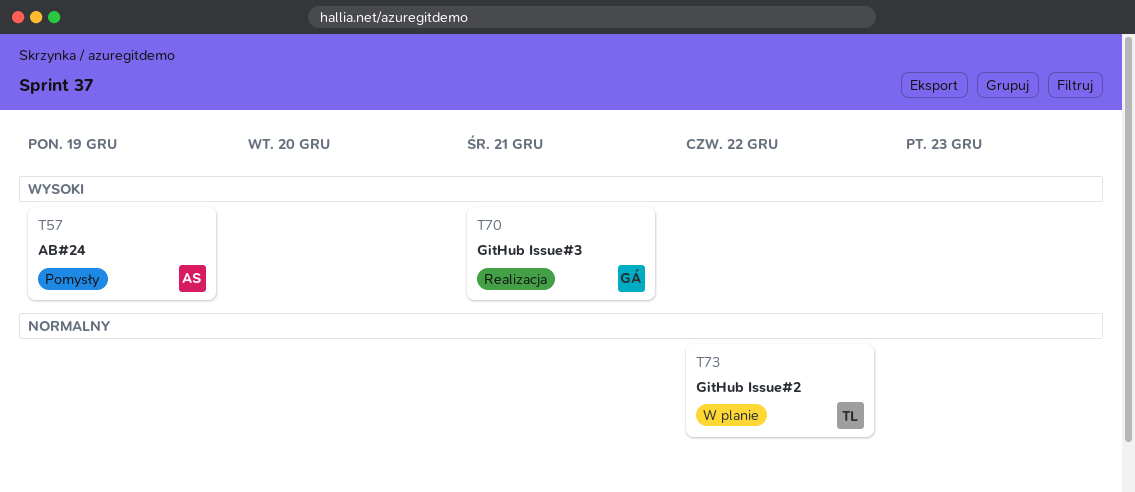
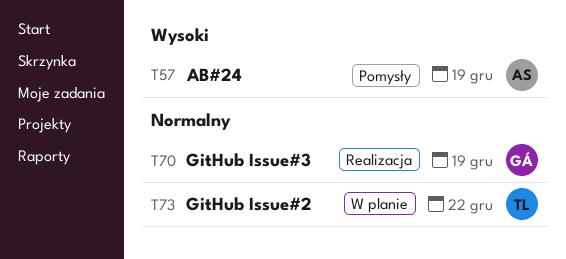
T70, priority: Wysoki -> Normalny
T70, due: Dec 21 -> Dec 19

